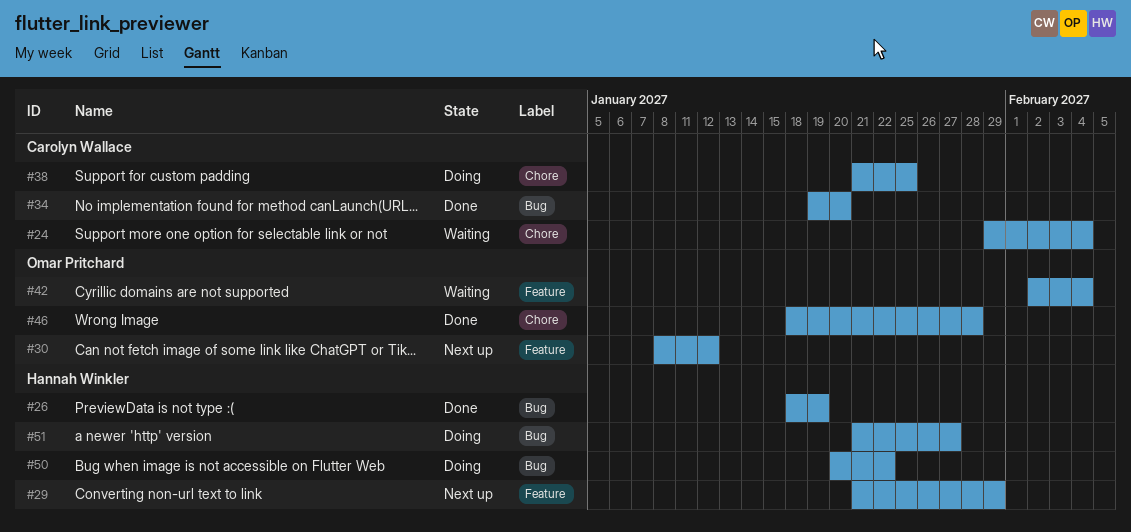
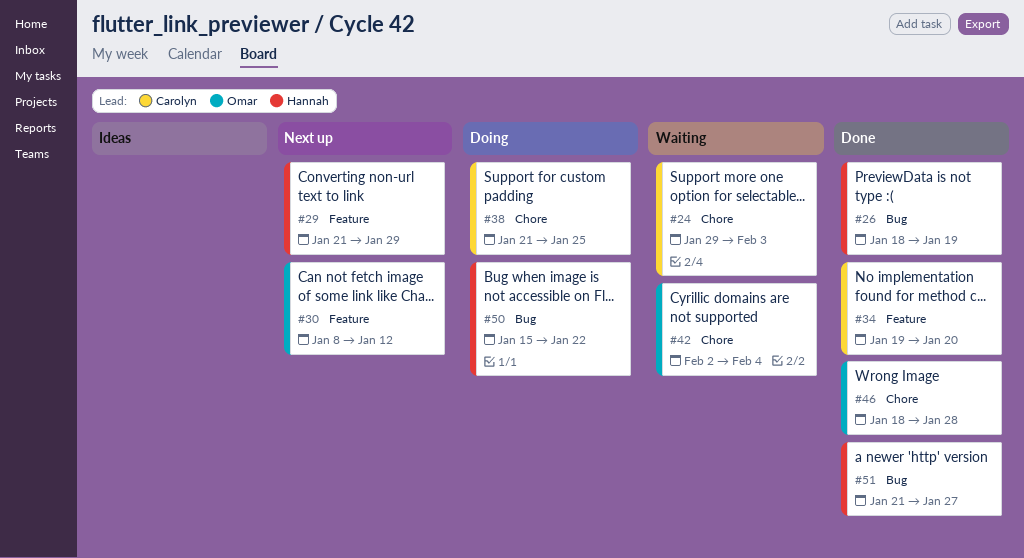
#24, due: Feb 4 -> Feb 3
#34, label: Bug -> Feature
#42, label: Feature -> Chore
#50, start: Jan 20 -> Jan 15
#51, status: Doing -> Done

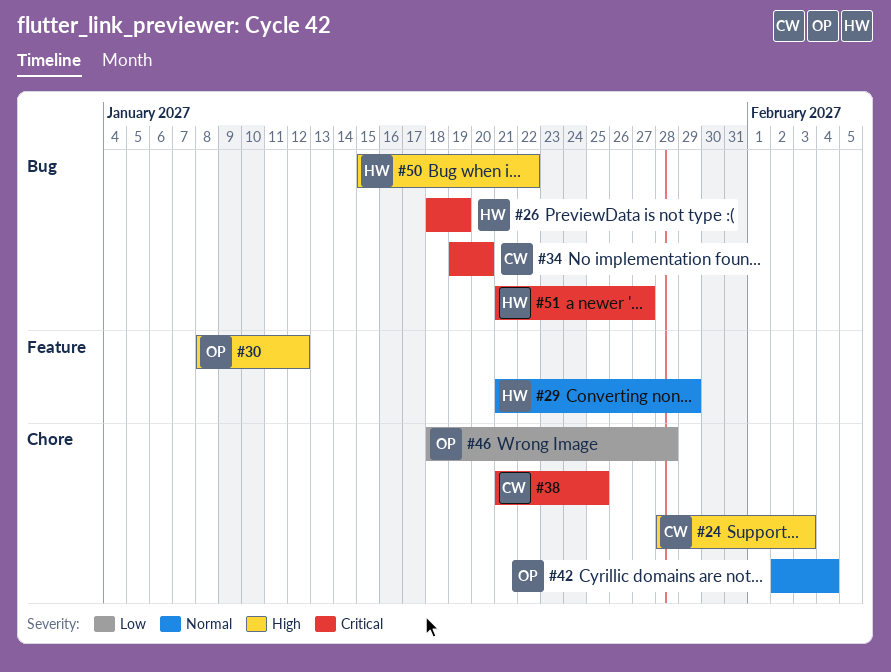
#24, start: Jan 29 -> Jan 28
#34, label: Feature -> Bug

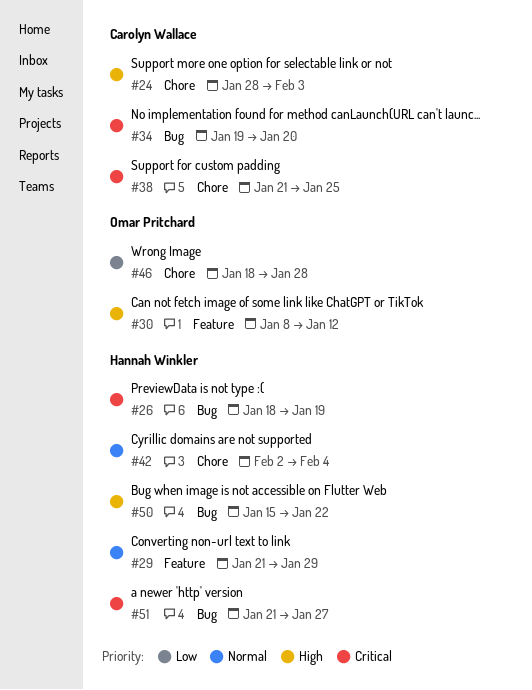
#42, owner: Omar Pritchard -> Hannah Winkler

